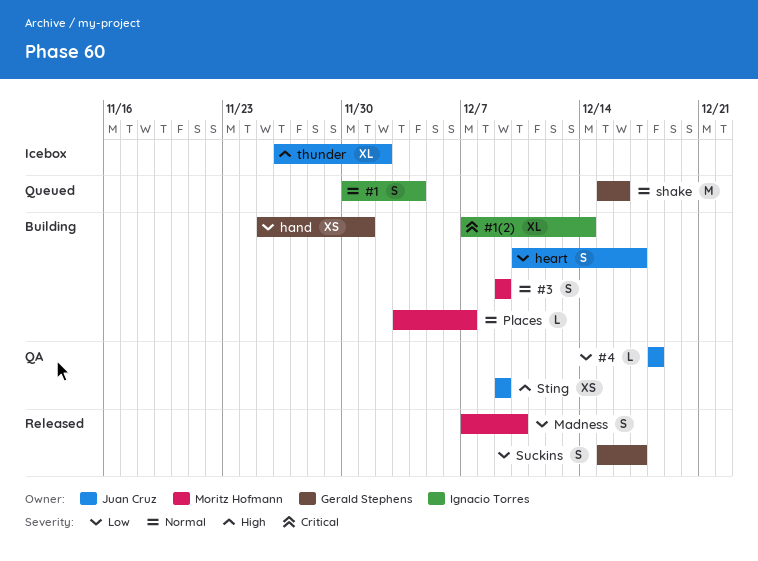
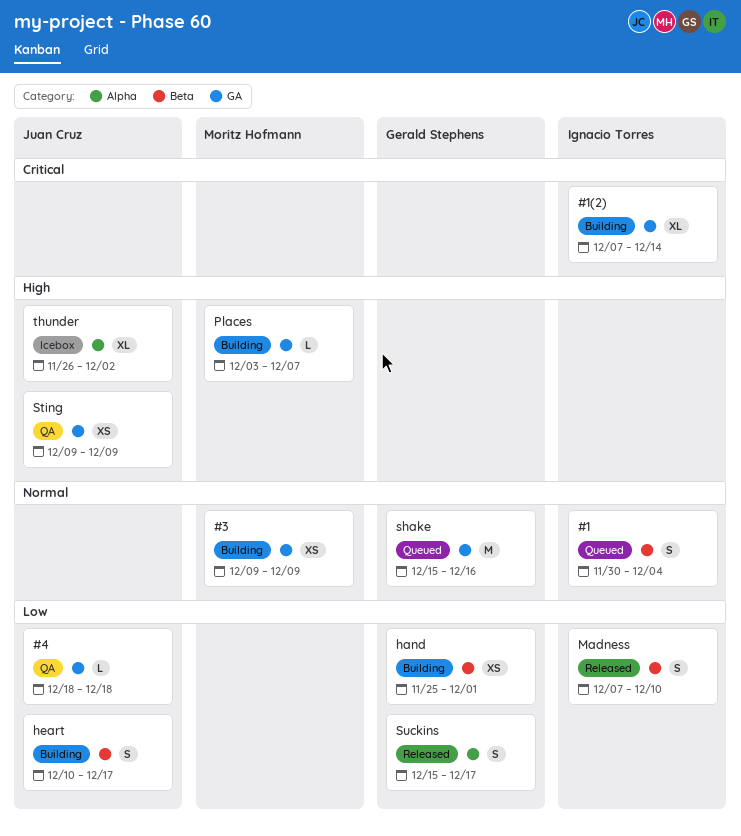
#3, estimate: S -> XS
Madness, owner: Moritz Hofmann -> Ignacio Torres
Places, priority: Normal -> High

